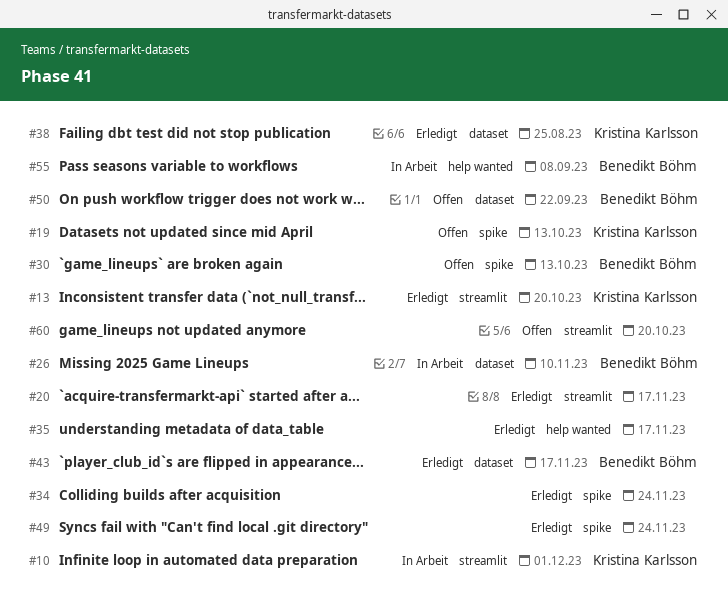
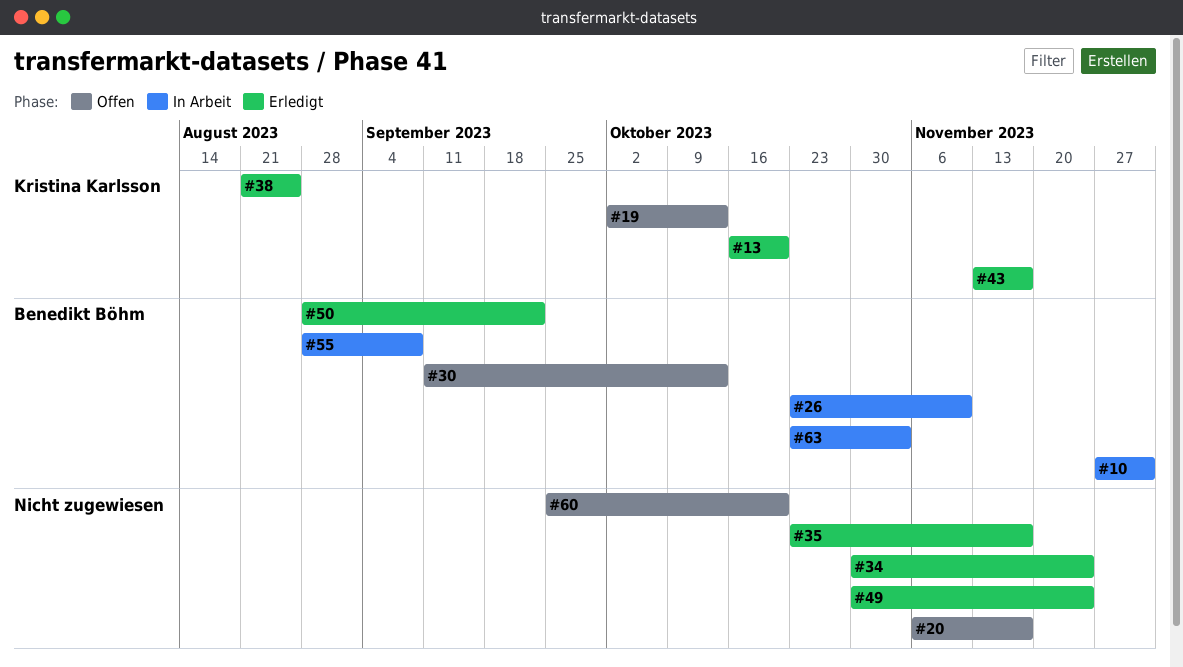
#10, owner: Kristina Karlsson -> Benedikt Böhm
#20, status: Erledigt -> Offen
#43, owner: Benedikt Böhm -> Kristina Karlsson
#50, status: Offen -> Erledigt
#63: none -> present

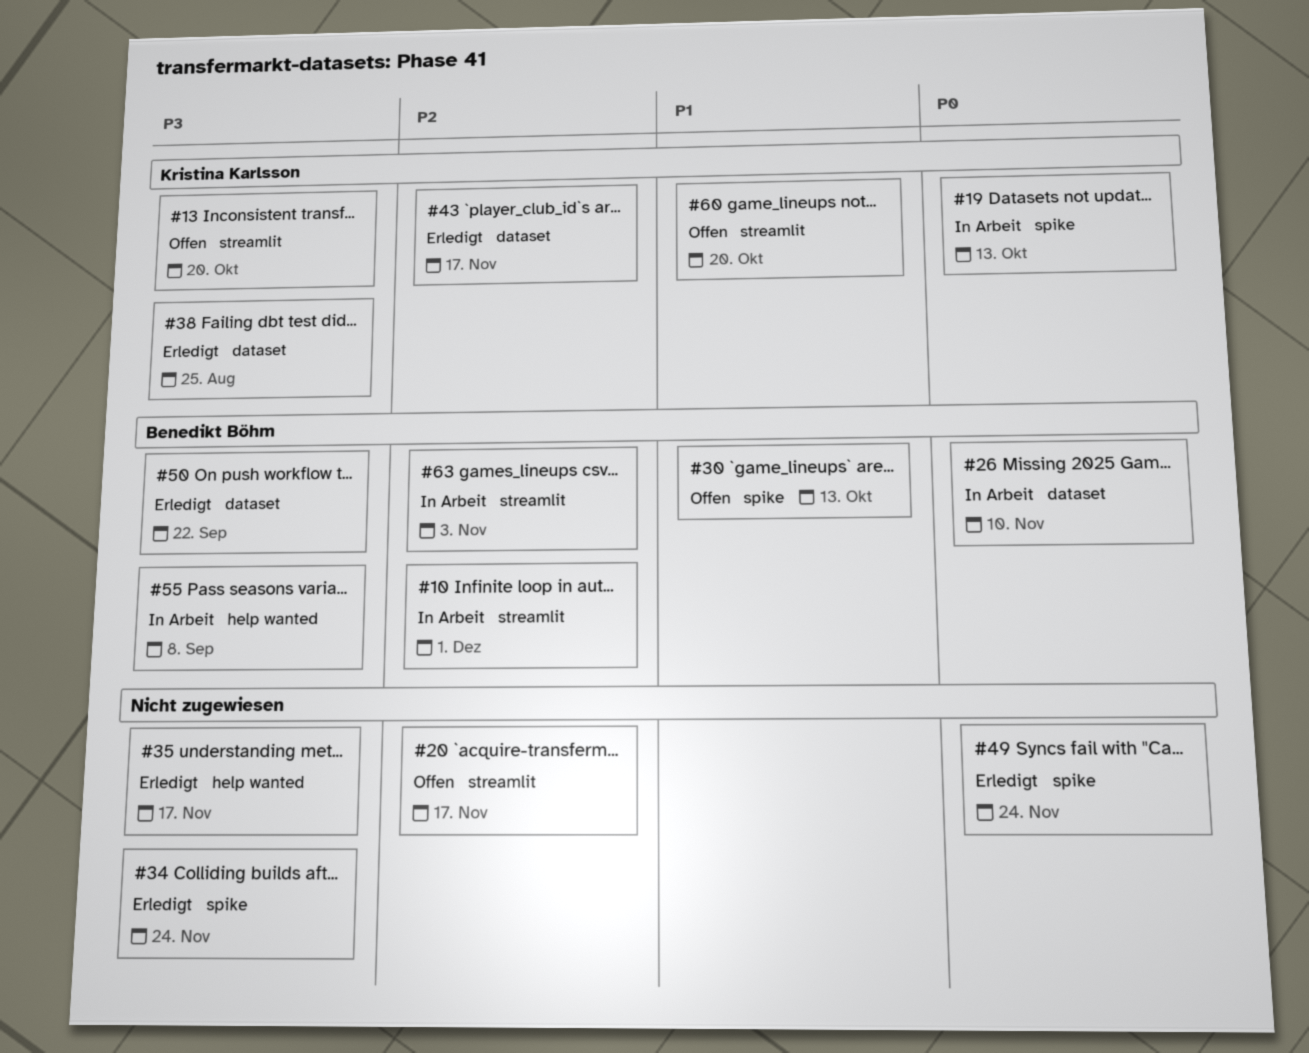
#13, status: Erledigt -> Offen
#19, status: Offen -> In Arbeit
#60, owner: none -> Kristina Karlsson

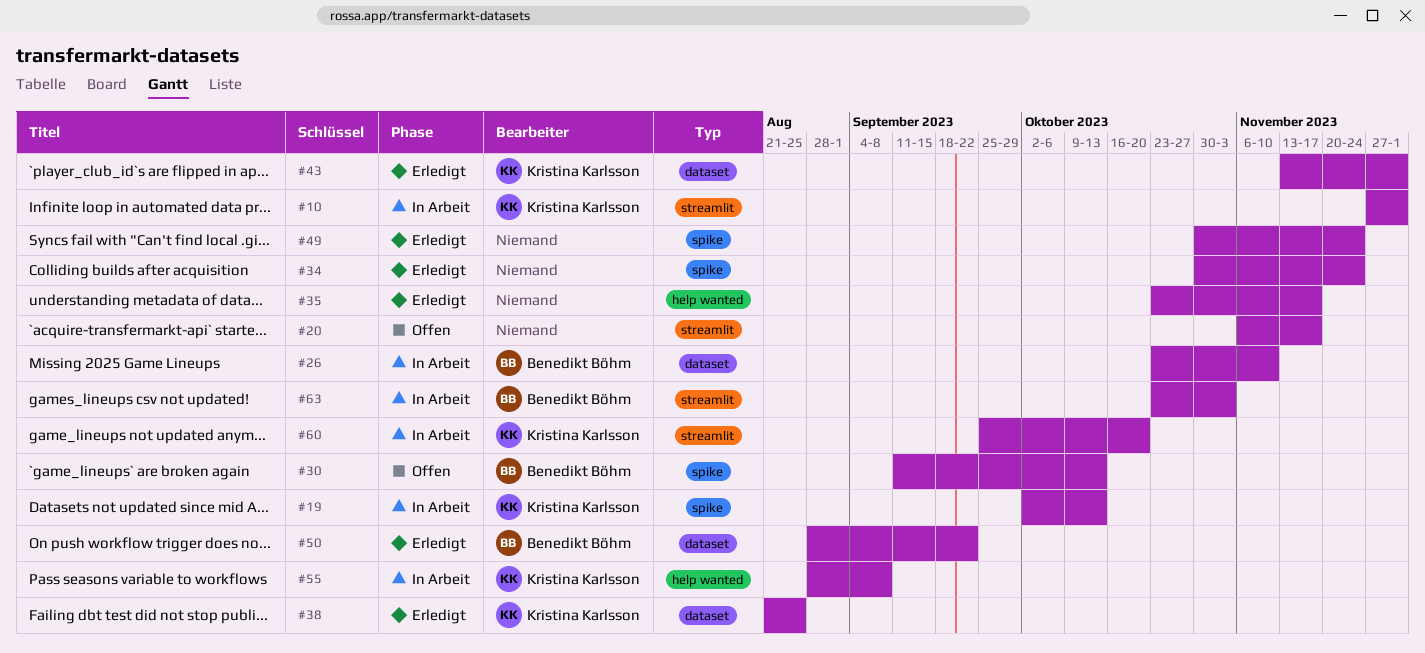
#10, owner: Benedikt Böhm -> Kristina Karlsson
#13: present -> none
#43, due: Nov 17 -> Dec 1
#55, owner: Benedikt Böhm -> Kristina Karlsson
#60, status: Offen -> In Arbeit

